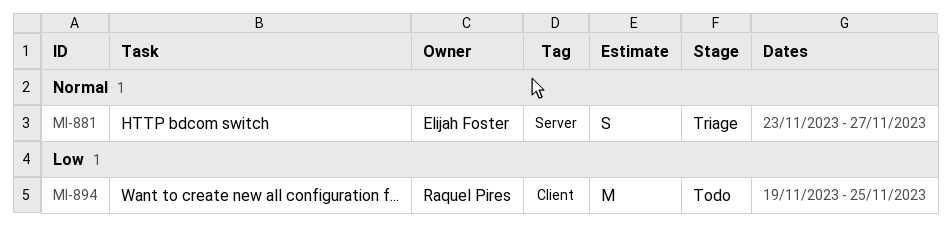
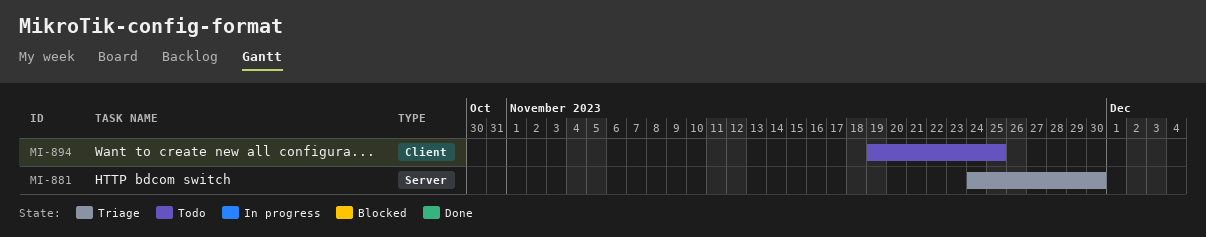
MI-881, start: Nov 23 -> Nov 24
MI-881, due: Nov 27 -> Nov 30

